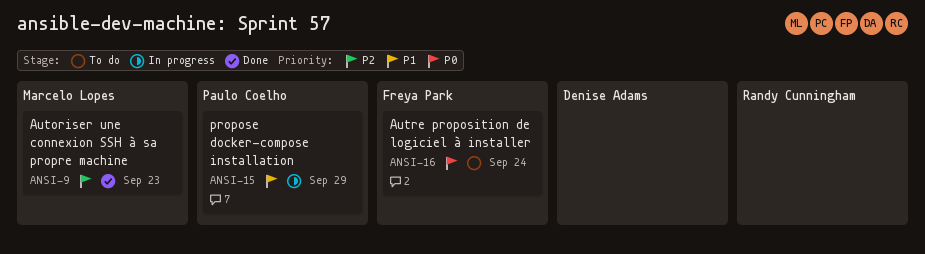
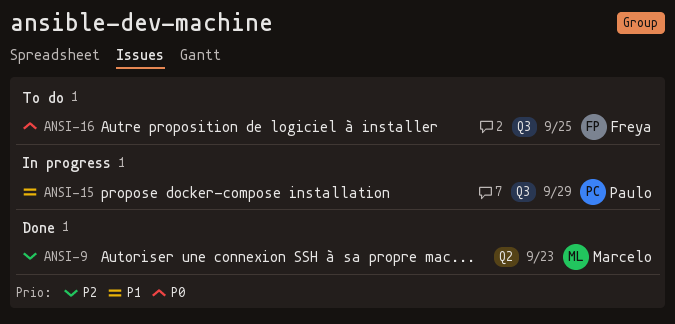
ANSI-16, due: Sep 24 -> Sep 25

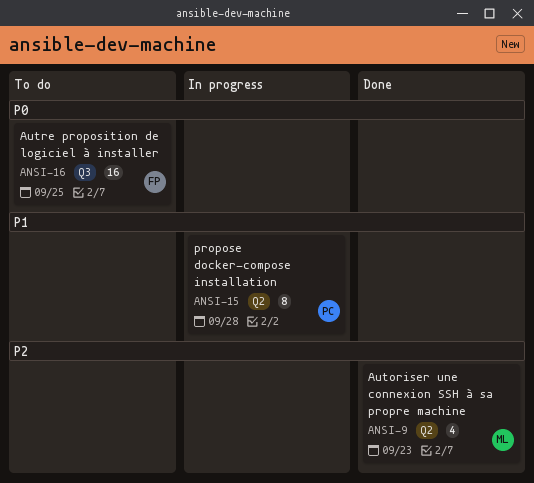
ANSI-15, label: Q3 -> Q2
ANSI-15, due: Sep 29 -> Sep 28

